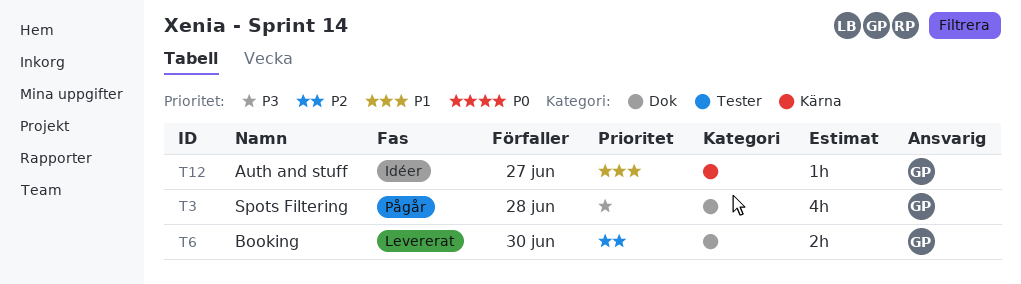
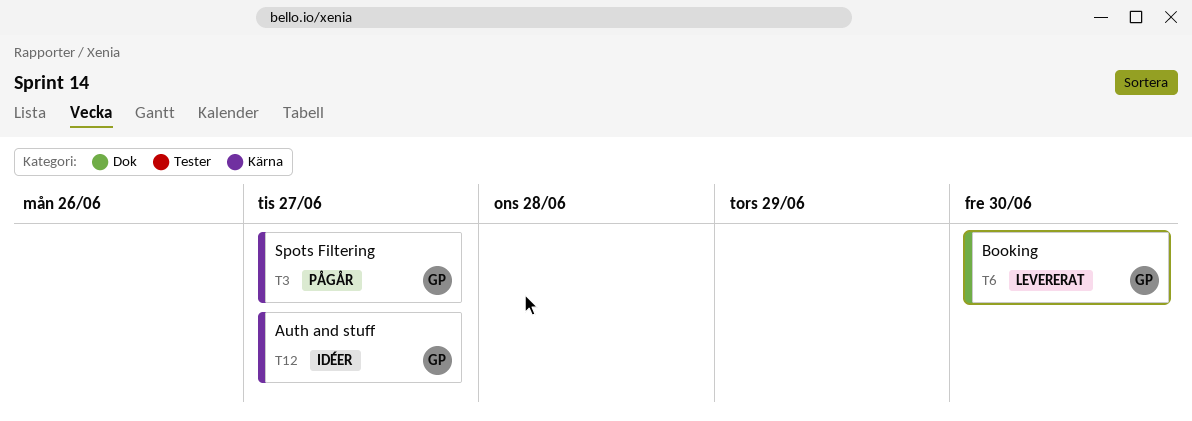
T3, label: Dok -> Kärna
T3, due: Jun 28 -> Jun 27

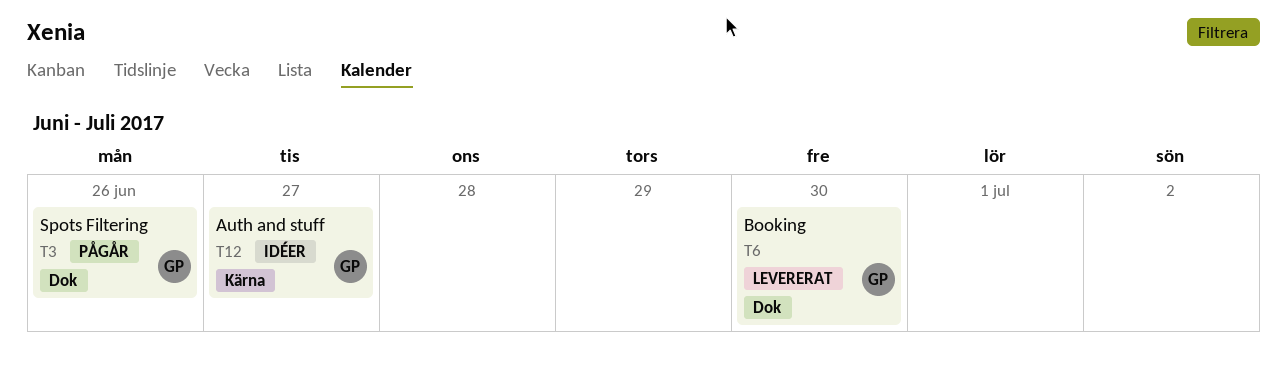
T3, label: Kärna -> Dok
T3, due: Jun 27 -> Jun 26

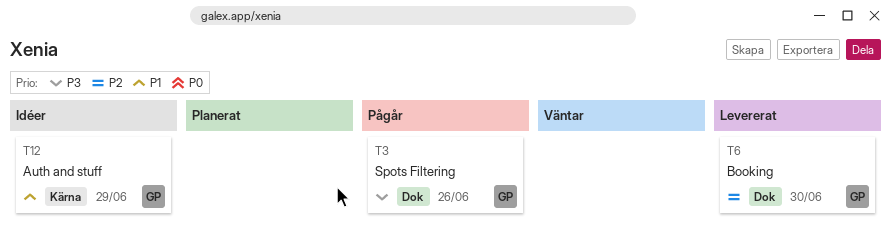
T12, due: Jun 27 -> Jun 29

